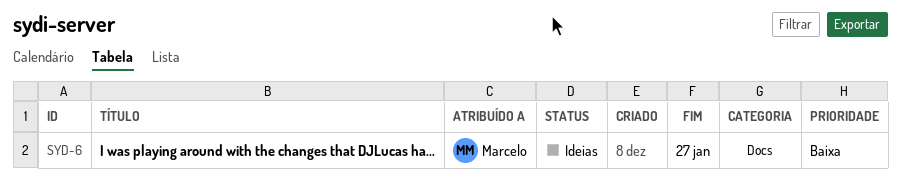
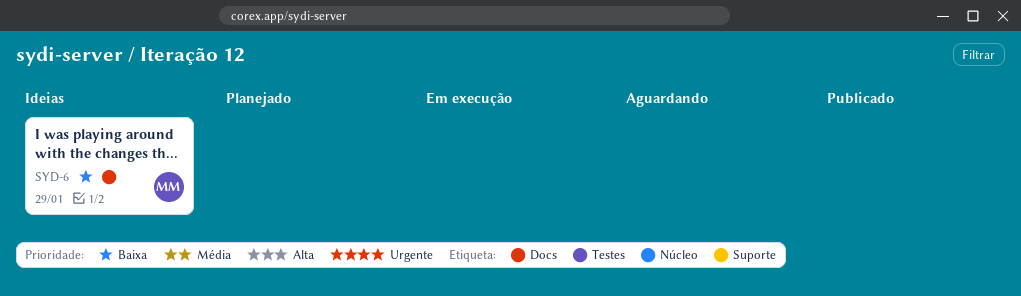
SYD-6, due: Jan 27 -> Jan 29

